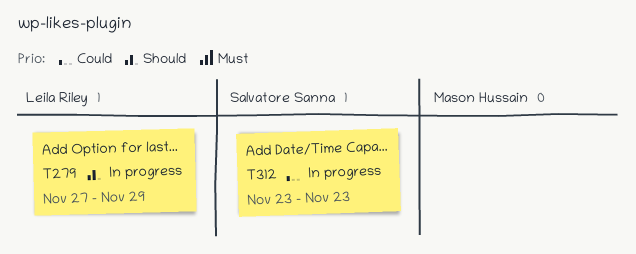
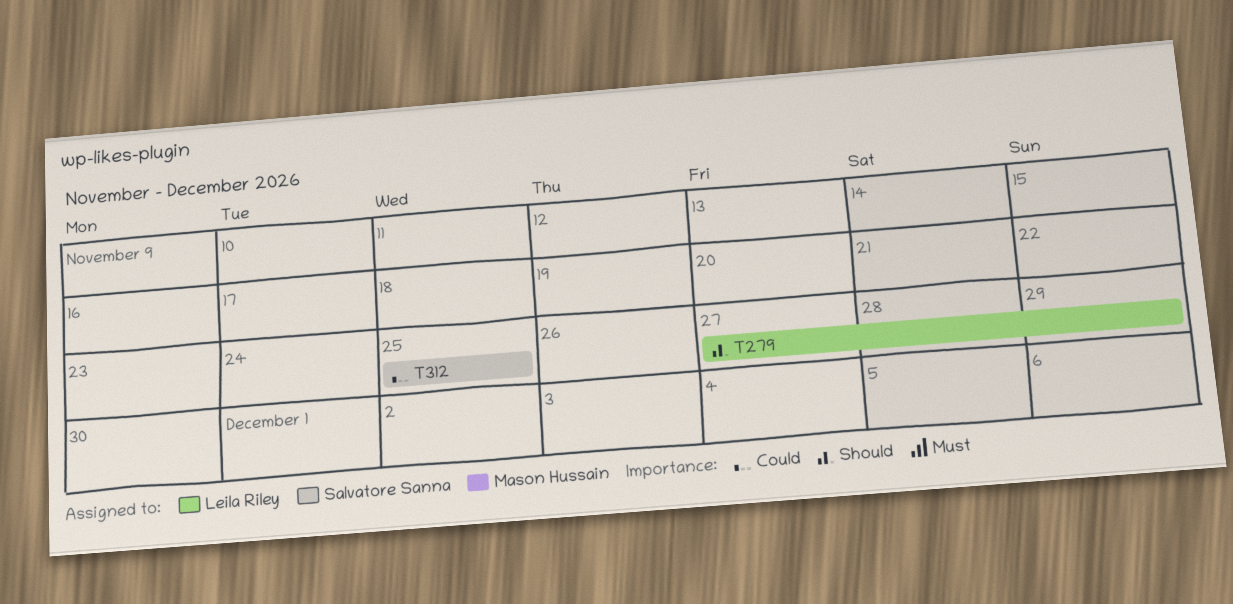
T312, start: Nov 23 -> Nov 25
T312, due: Nov 23 -> Nov 25

